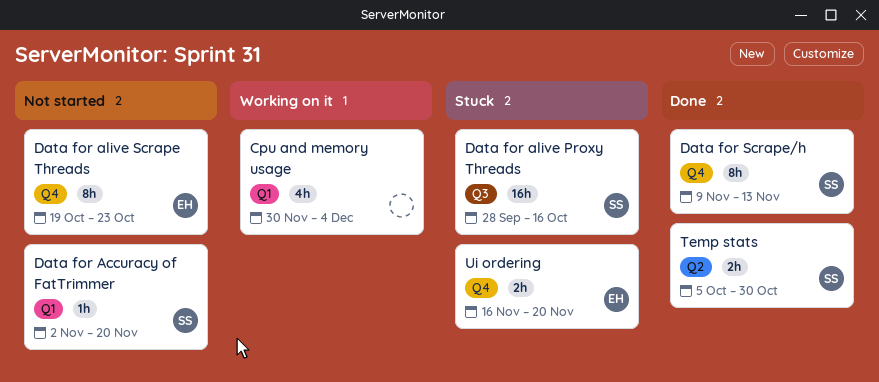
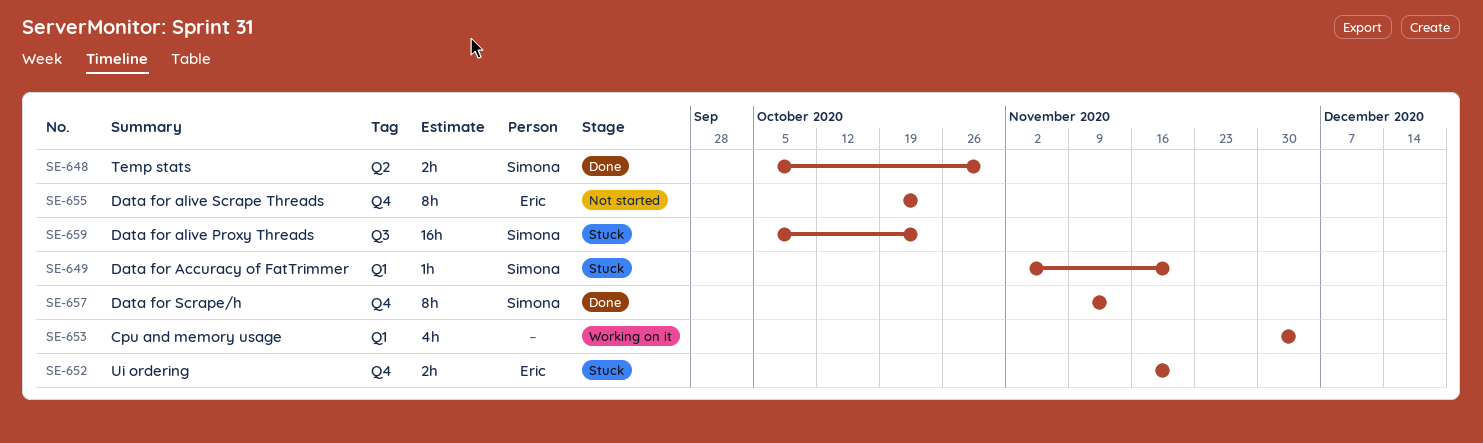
Data for Accuracy of FatTrimmer, status: Not started -> Stuck
Data for alive Proxy Threads, start: Sep 28 -> Oct 5
Data for alive Proxy Threads, due: Oct 16 -> Oct 23

